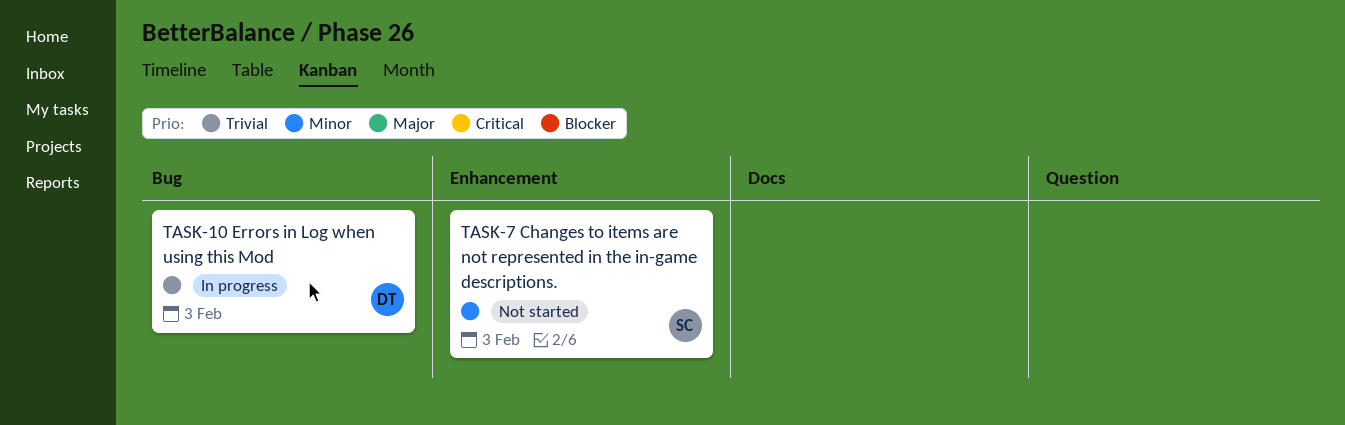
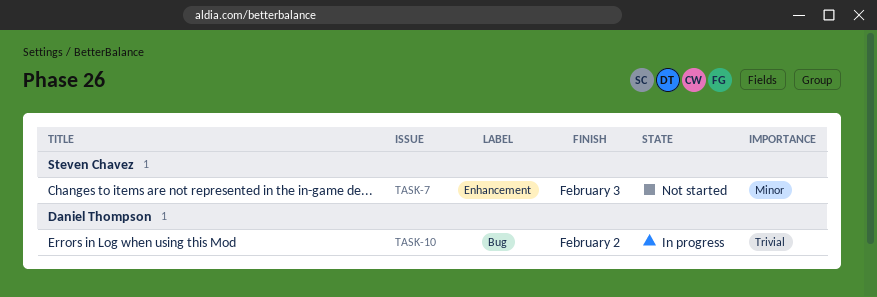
TASK-10, due: Feb 3 -> Feb 2

